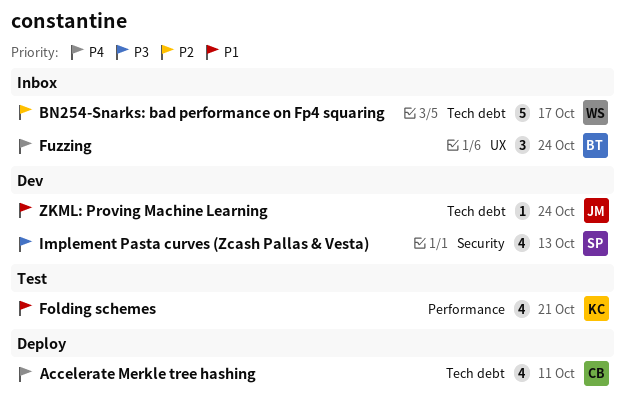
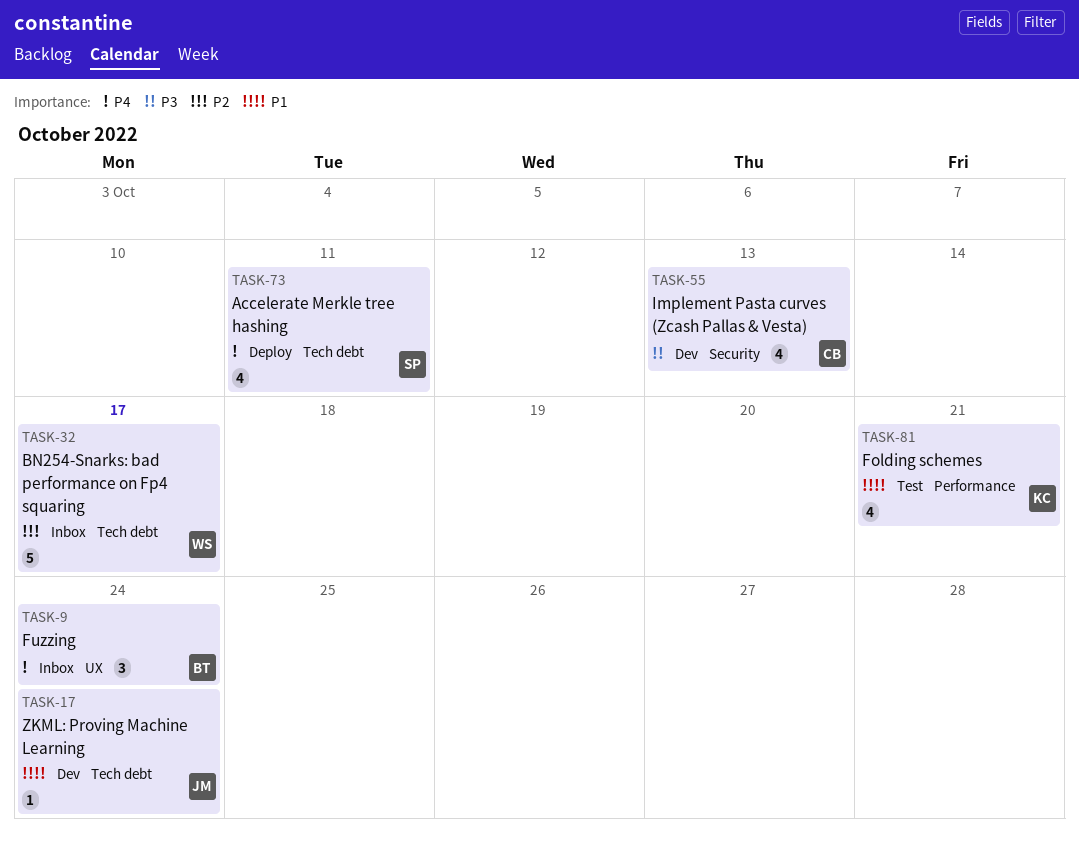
Accelerate Merkle tree hashing, owner: CB -> SP
Implement Pasta curves (Zcash Pallas & Vesta), owner: SP -> CB

